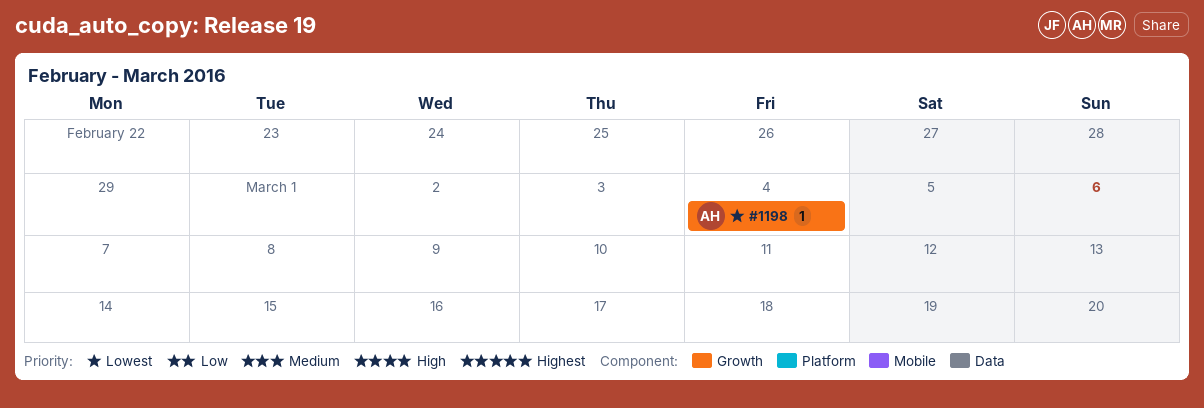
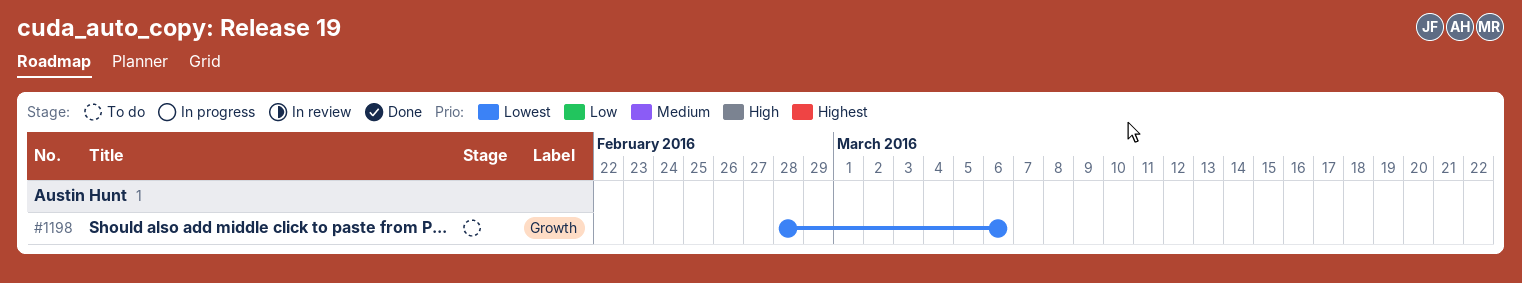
#1198, start: Mar 4 -> Feb 28
#1198, due: Mar 4 -> Mar 6

